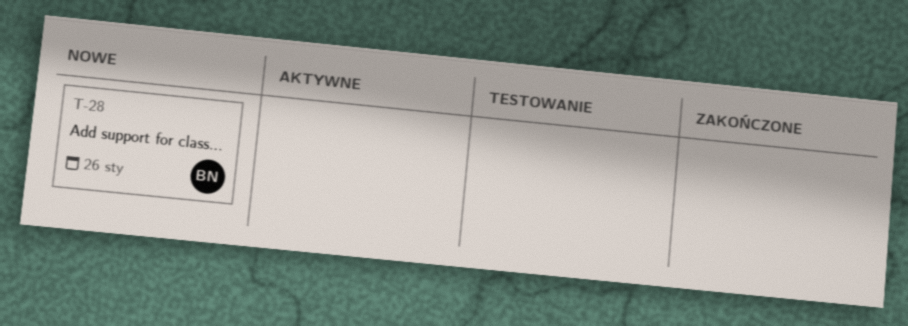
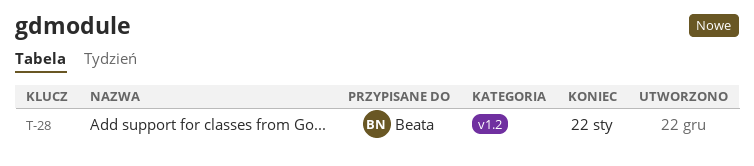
T-28, due: Jan 26 -> Jan 22

